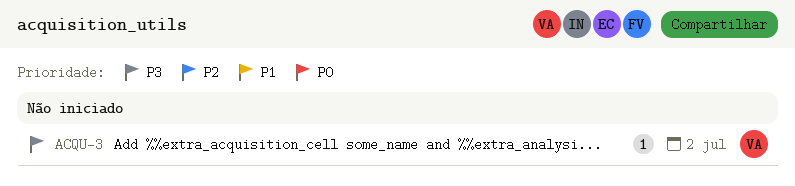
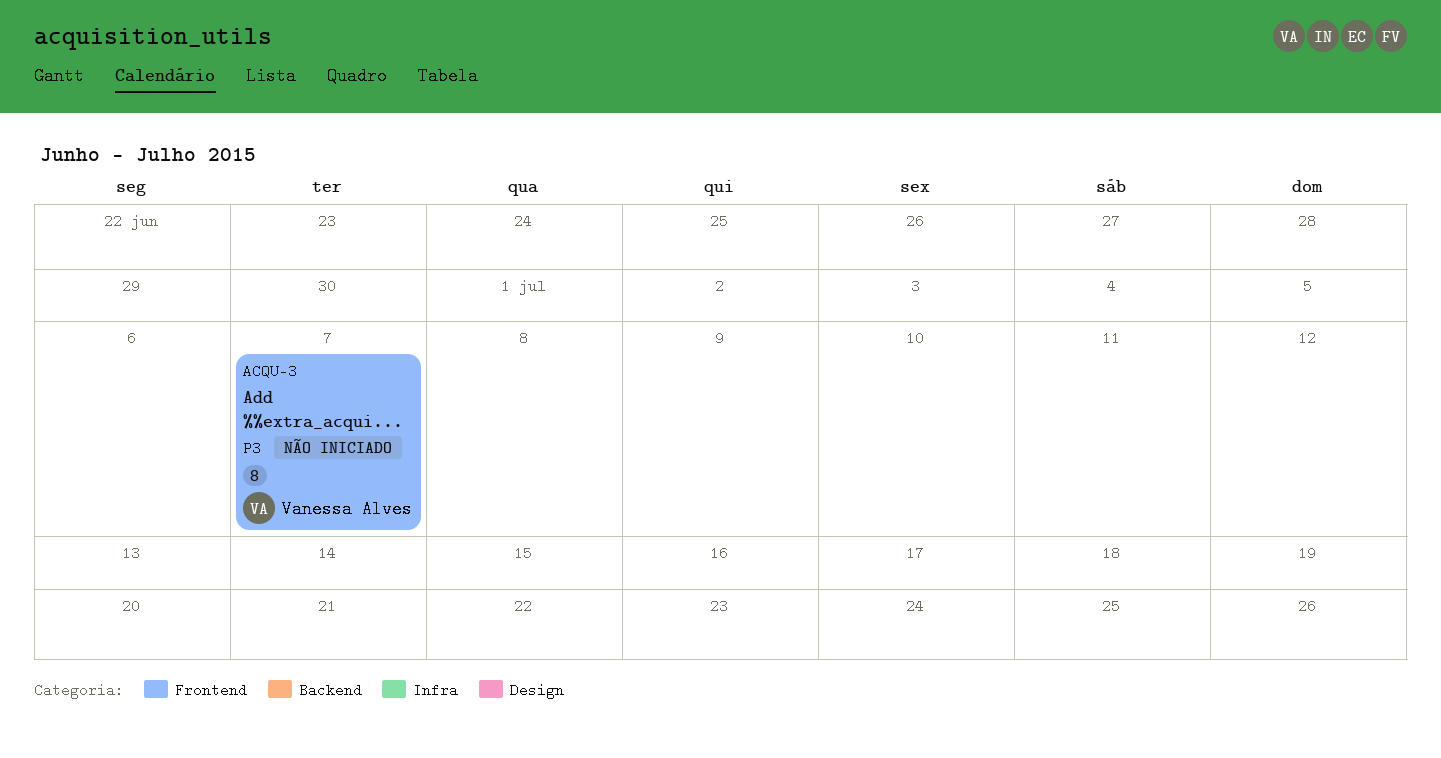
ACQU-3, estimate: 1 -> 8
ACQU-3, due: Jul 2 -> Jul 7

